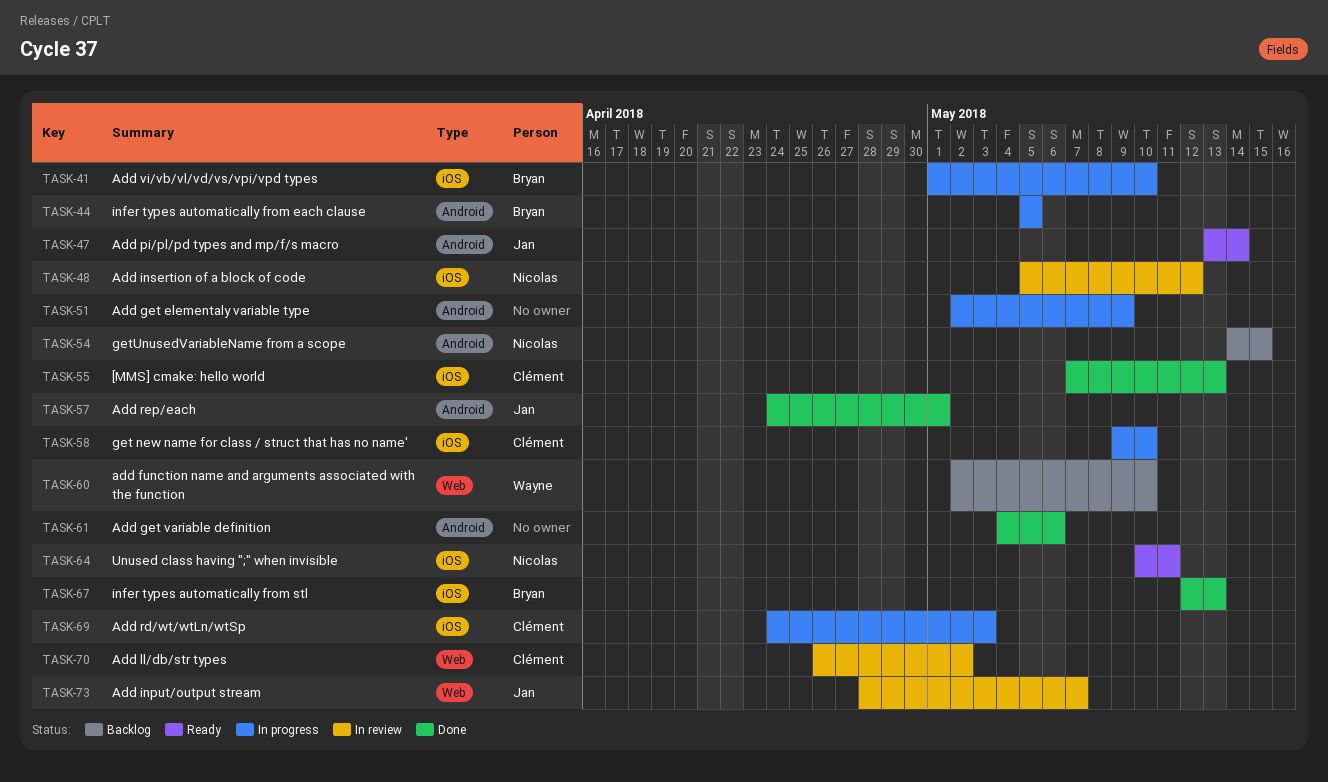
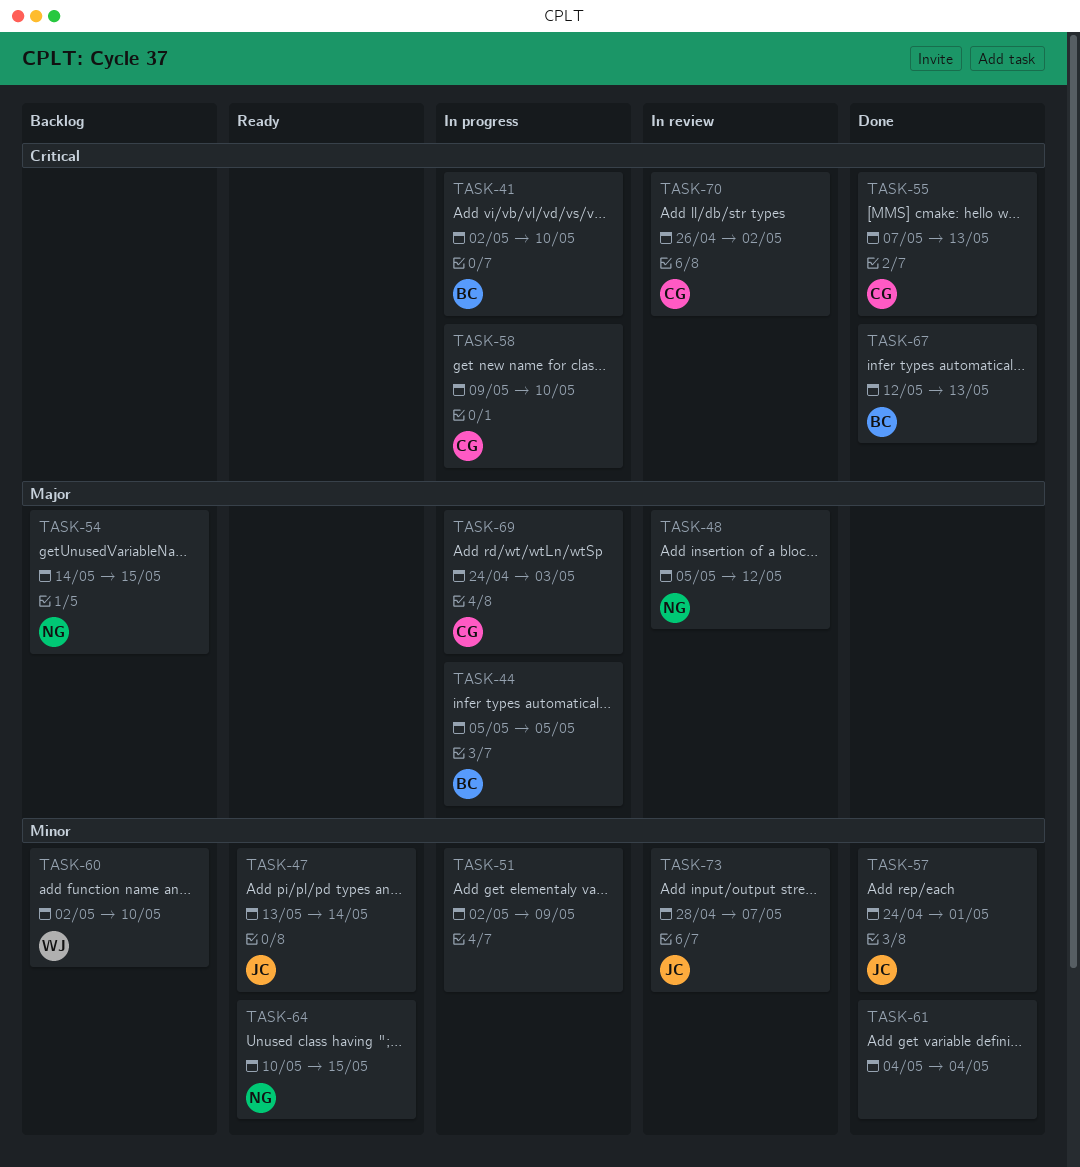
TASK-41, start: May 1 -> May 2
TASK-61, due: May 6 -> May 4
TASK-64, due: May 11 -> May 15

